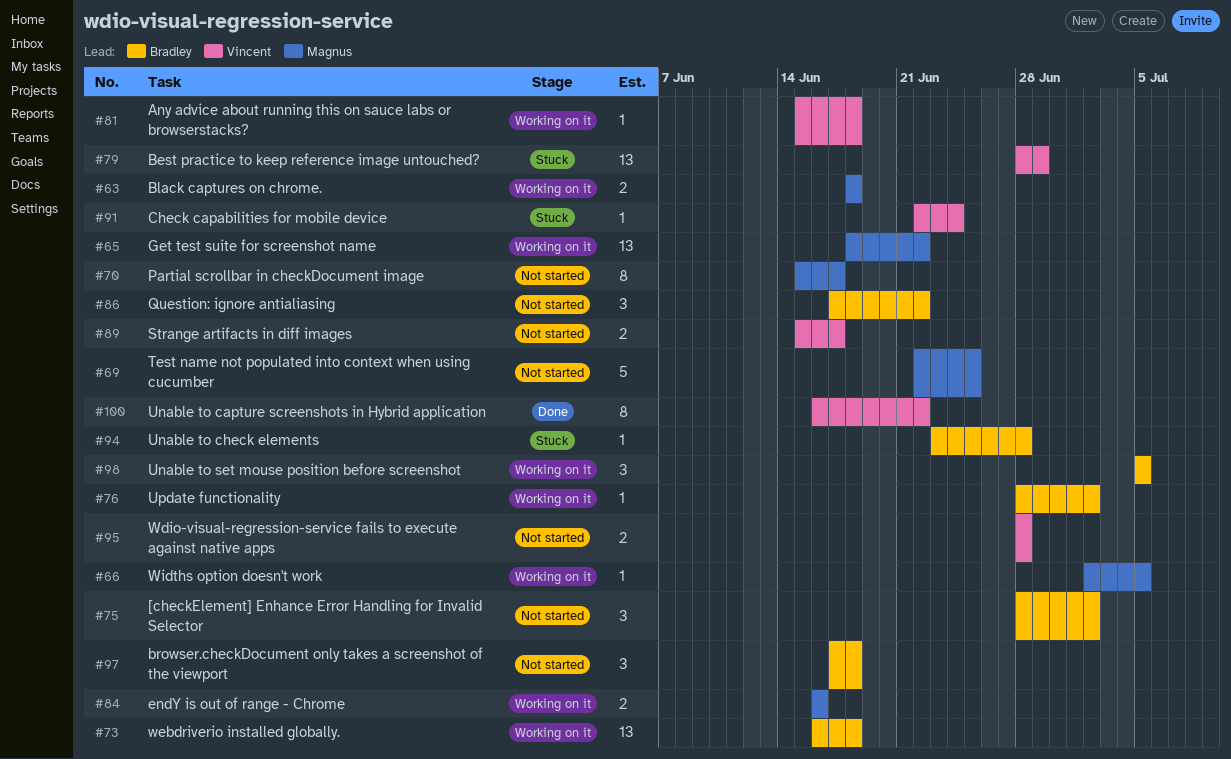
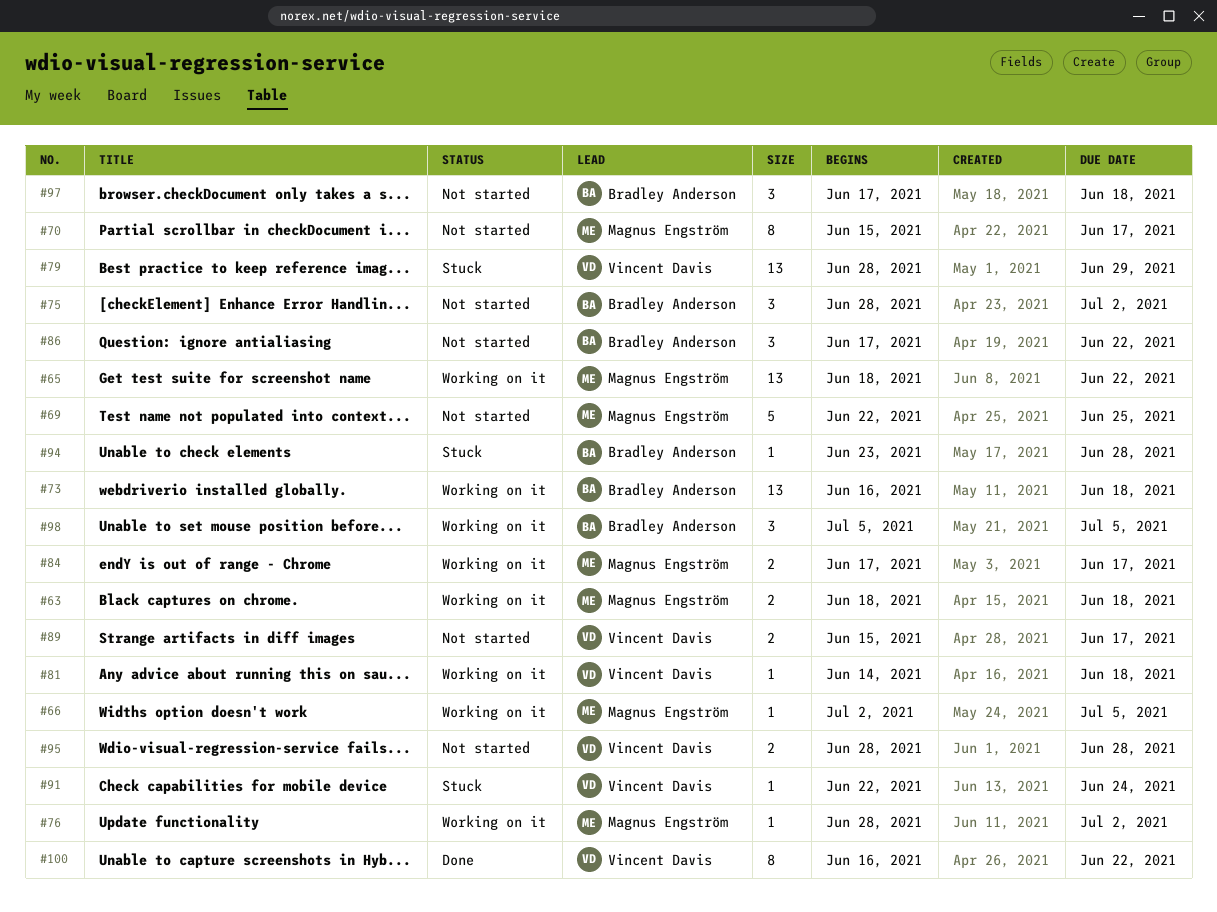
#76, owner: Bradley Anderson -> Magnus Engström
#81, start: Jun 15 -> Jun 14
#84, start: Jun 16 -> Jun 17
#84, due: Jun 16 -> Jun 17

